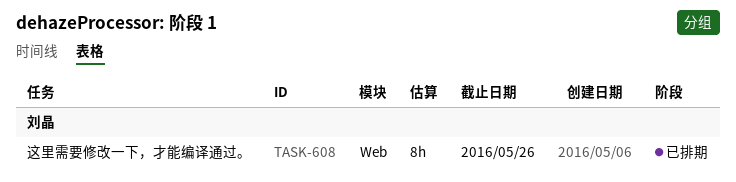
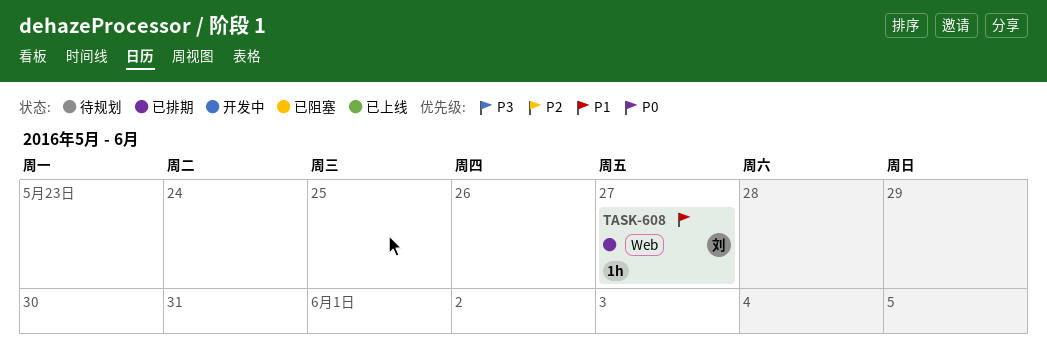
TASK-608, estimate: 8h -> 1h
TASK-608, due: May 26 -> May 27

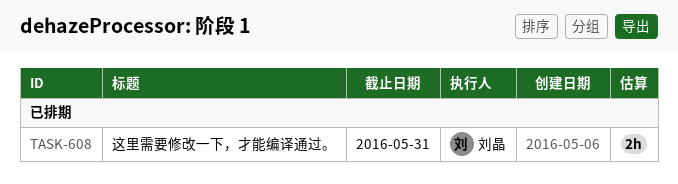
TASK-608, estimate: 1h -> 2h
TASK-608, due: May 27 -> May 31

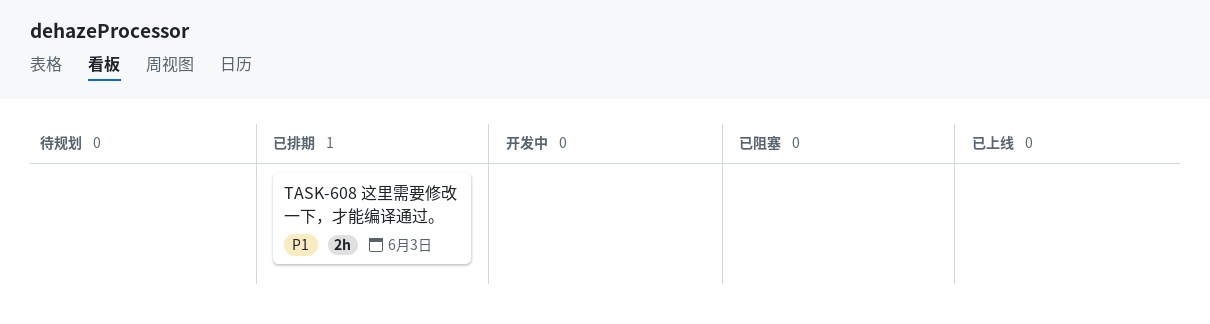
TASK-608, due: May 31 -> Jun 3

